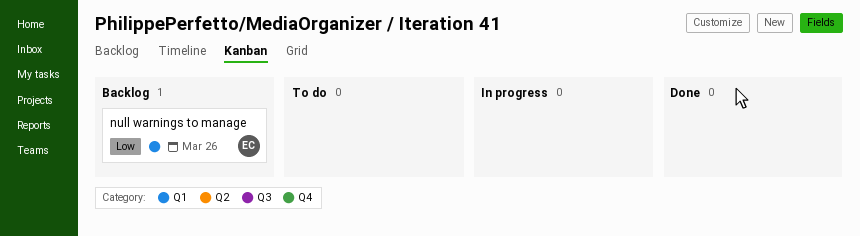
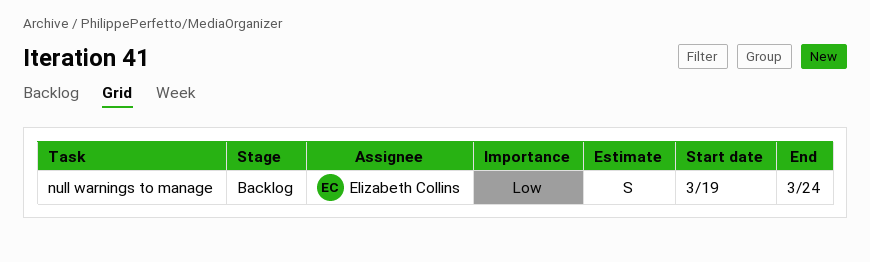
null warnings to manage, due: Mar 26 -> Mar 24

